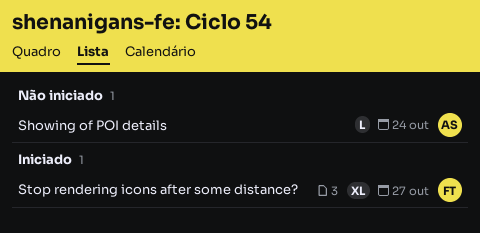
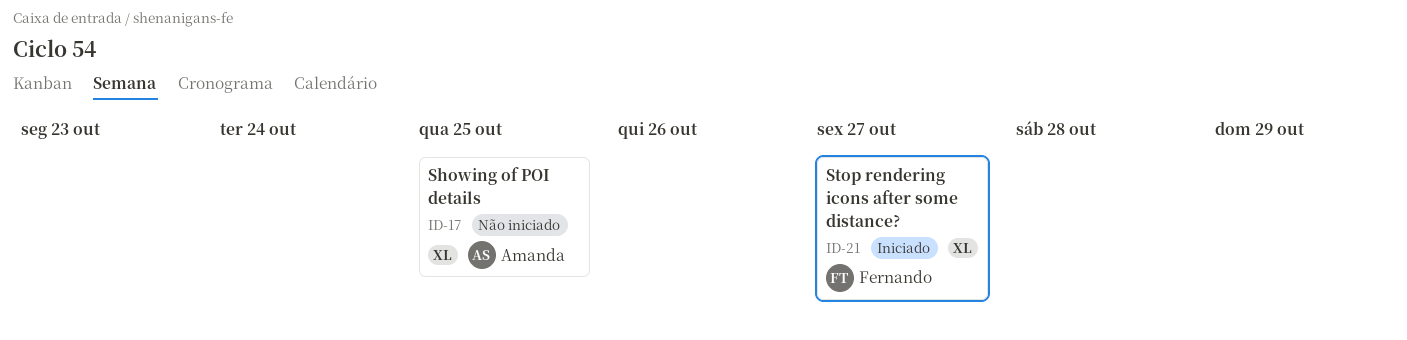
Showing of POI details, estimate: L -> XL
Showing of POI details, due: Oct 24 -> Oct 25

